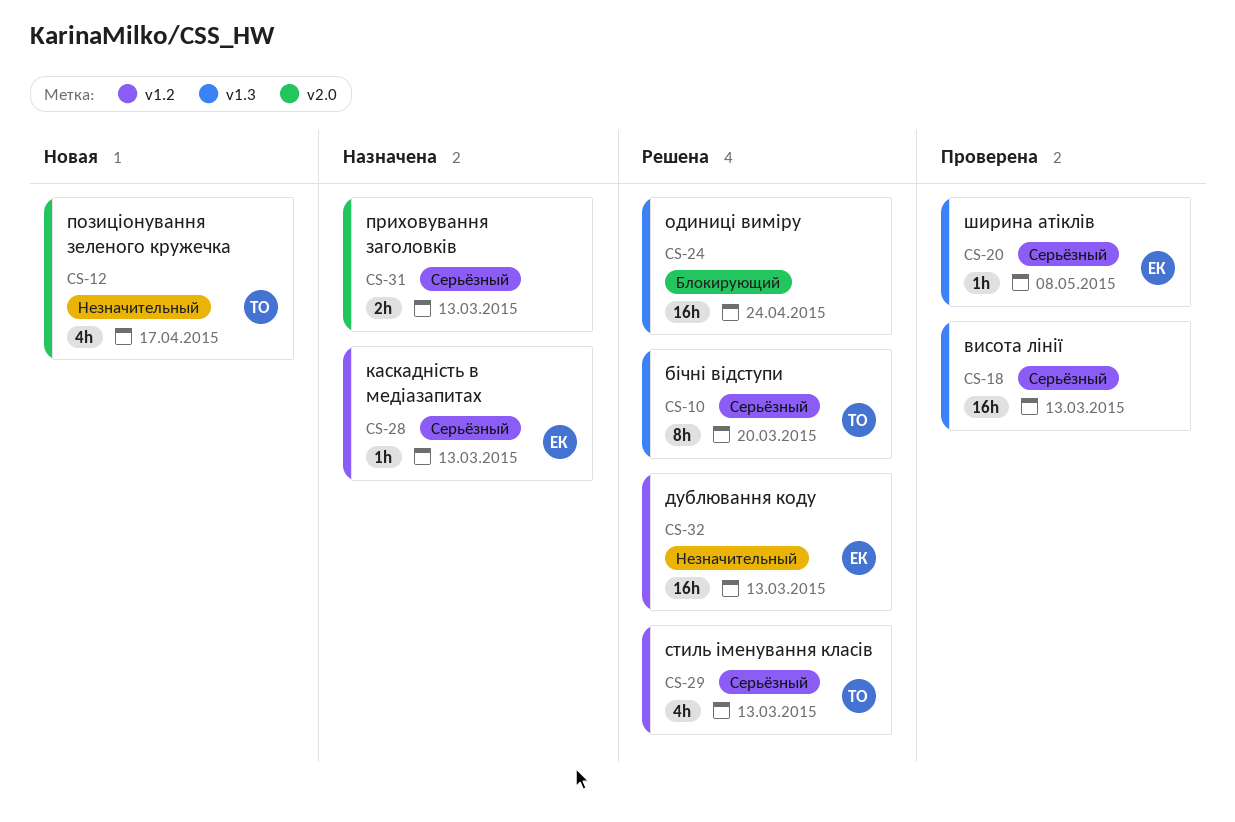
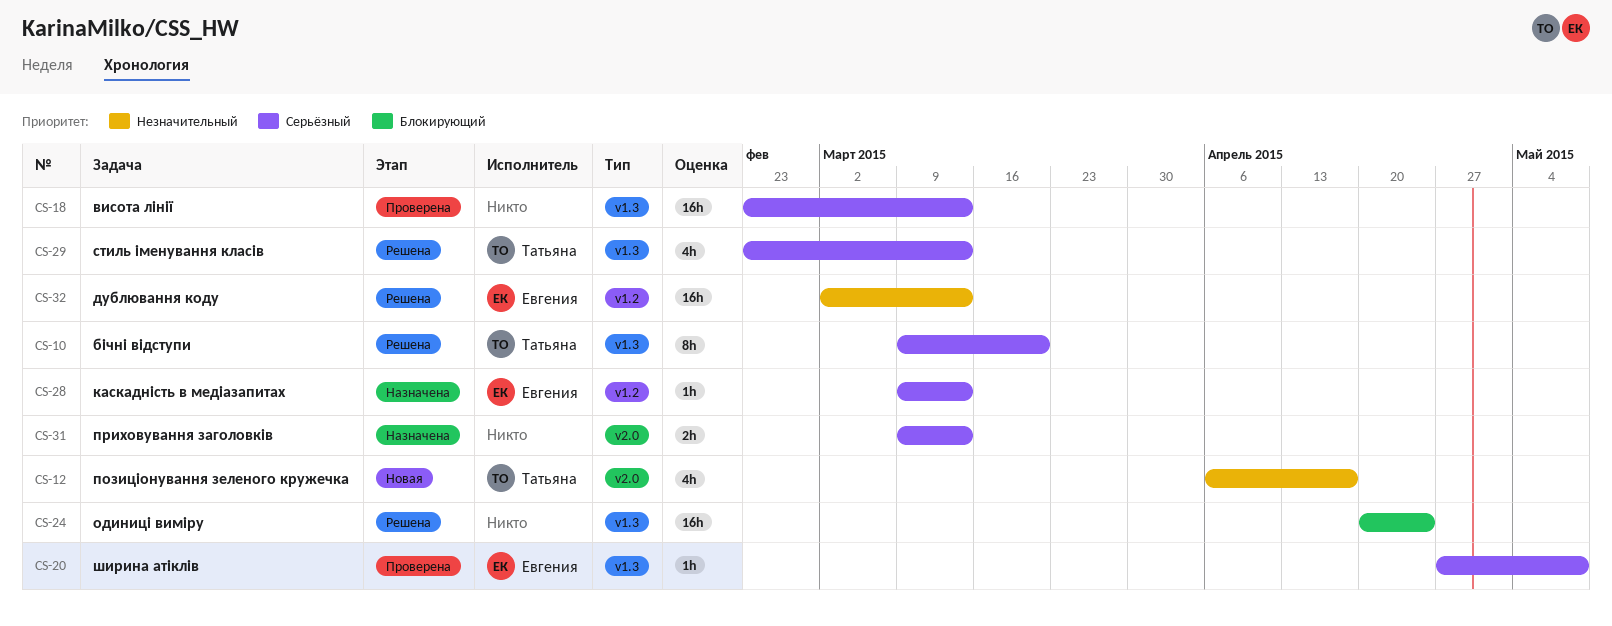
CS-29, label: v1.2 -> v1.3

